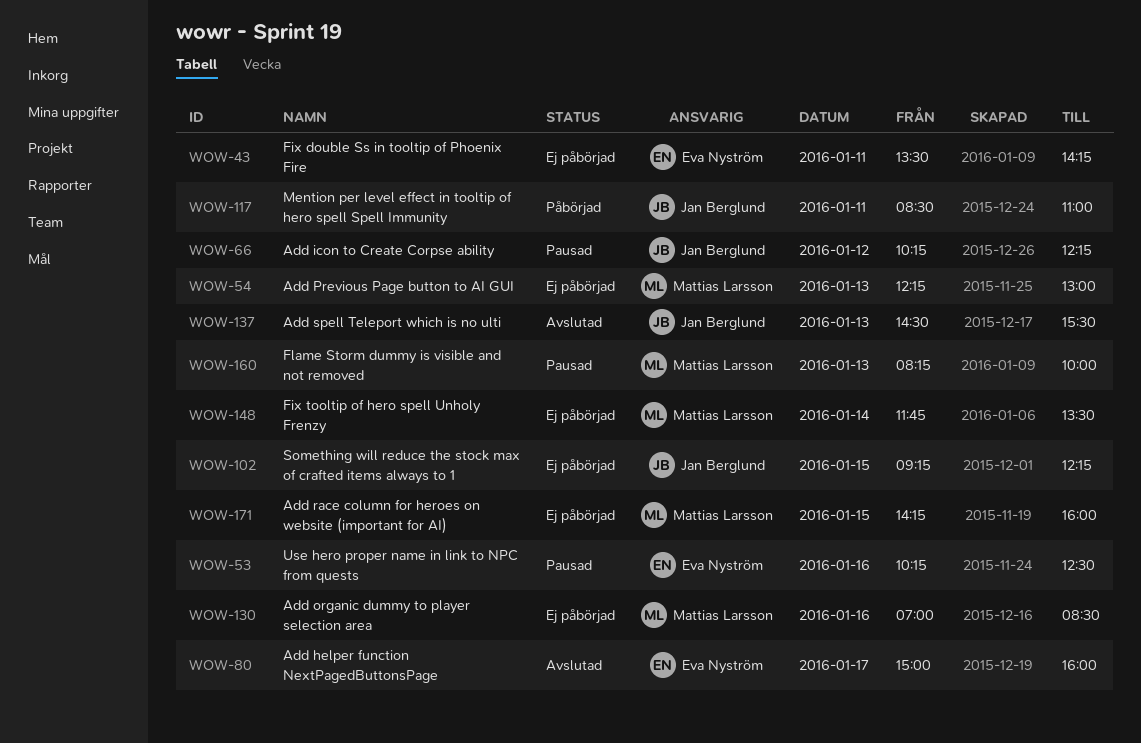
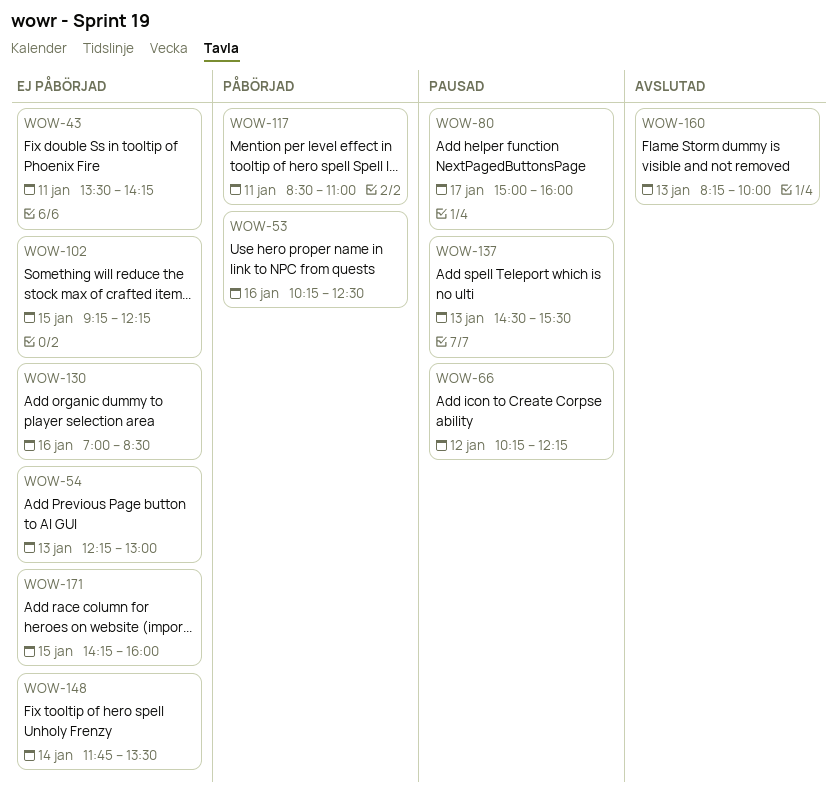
WOW-53, status: Pausad -> Påbörjad
WOW-80, status: Avslutad -> Pausad
WOW-137, status: Avslutad -> Pausad
WOW-160, status: Pausad -> Avslutad

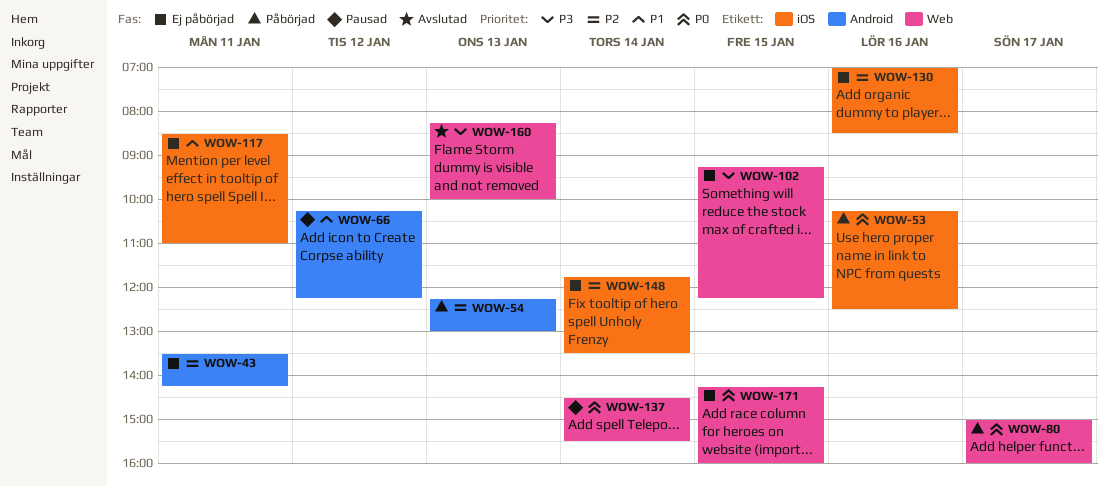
WOW-54, status: Ej påbörjad -> Påbörjad
WOW-80, status: Pausad -> Påbörjad
WOW-117, status: Påbörjad -> Ej påbörjad
WOW-137, day: Jan 13 -> Jan 14

